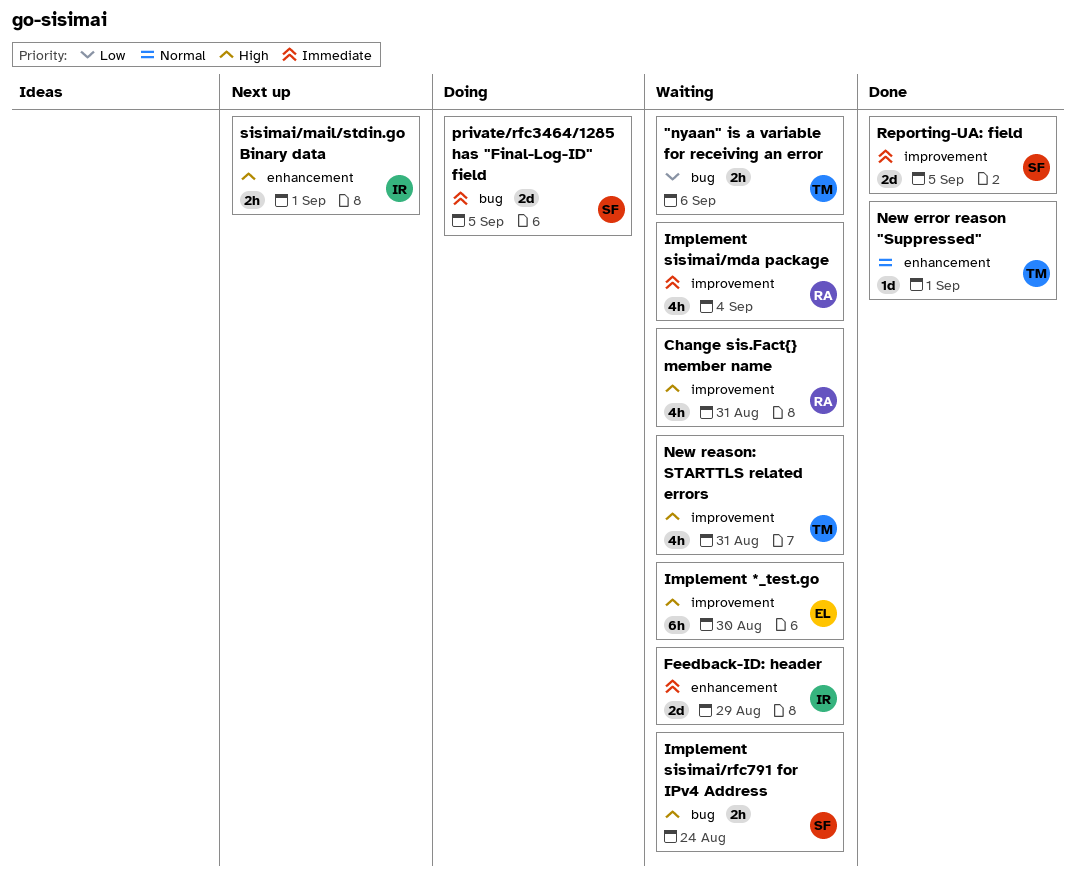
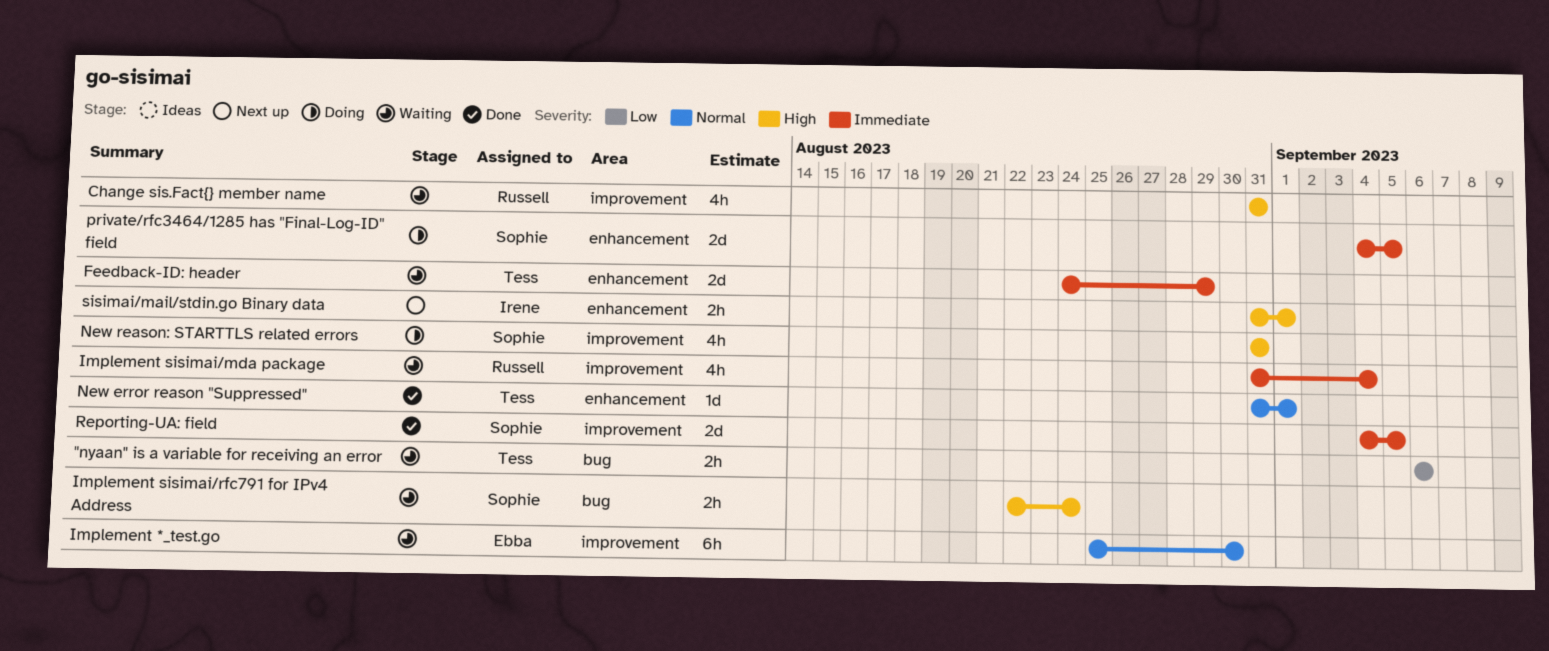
Feedback-ID: header, owner: Irene -> Tess
Implement *_test.go, priority: High -> Normal
New reason: STARTTLS related errors, status: Waiting -> Doing
New reason: STARTTLS related errors, owner: Tess -> Sophie
private/rfc3464/1285 has "Final-Log-ID" field, label: bug -> enhancement

